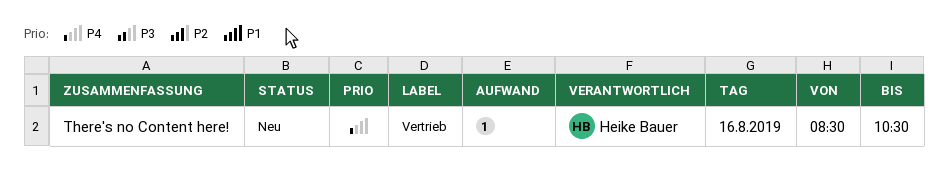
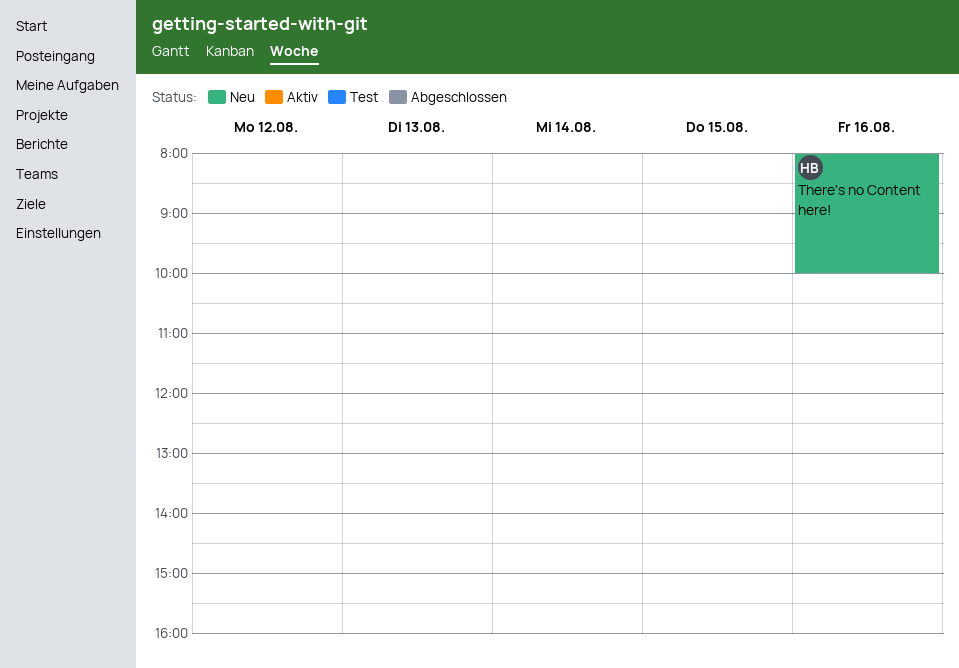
There's no Content here!, begins: 08:30 -> 08:00
There's no Content here!, ends: 10:30 -> 10:00

